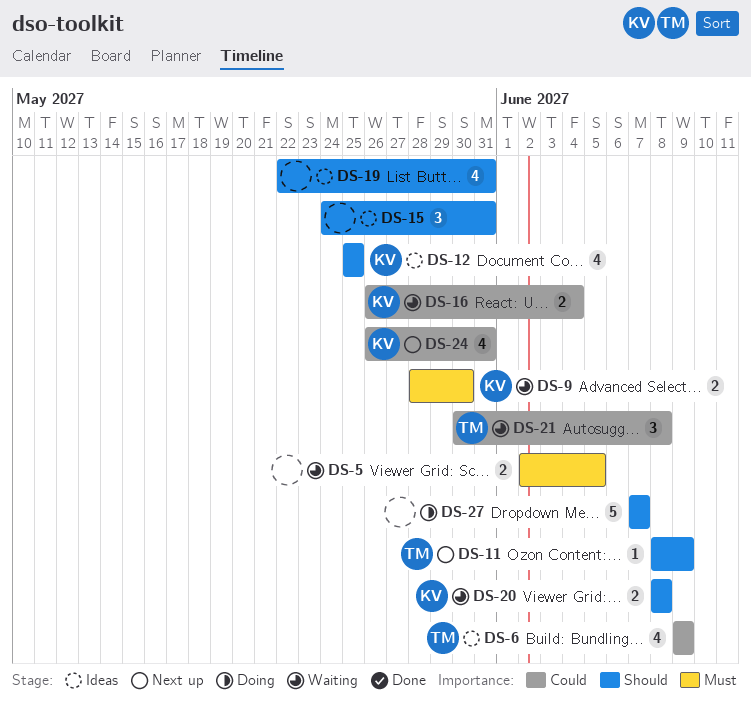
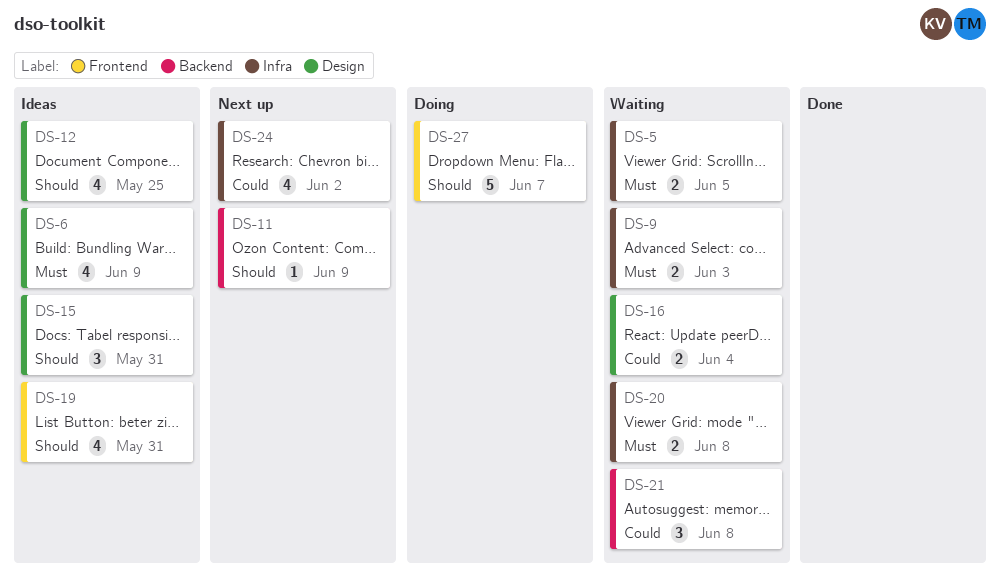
DS-6, priority: Could -> Must
DS-9, due: May 30 -> Jun 3
DS-20, priority: Should -> Must
DS-24, due: May 31 -> Jun 2

